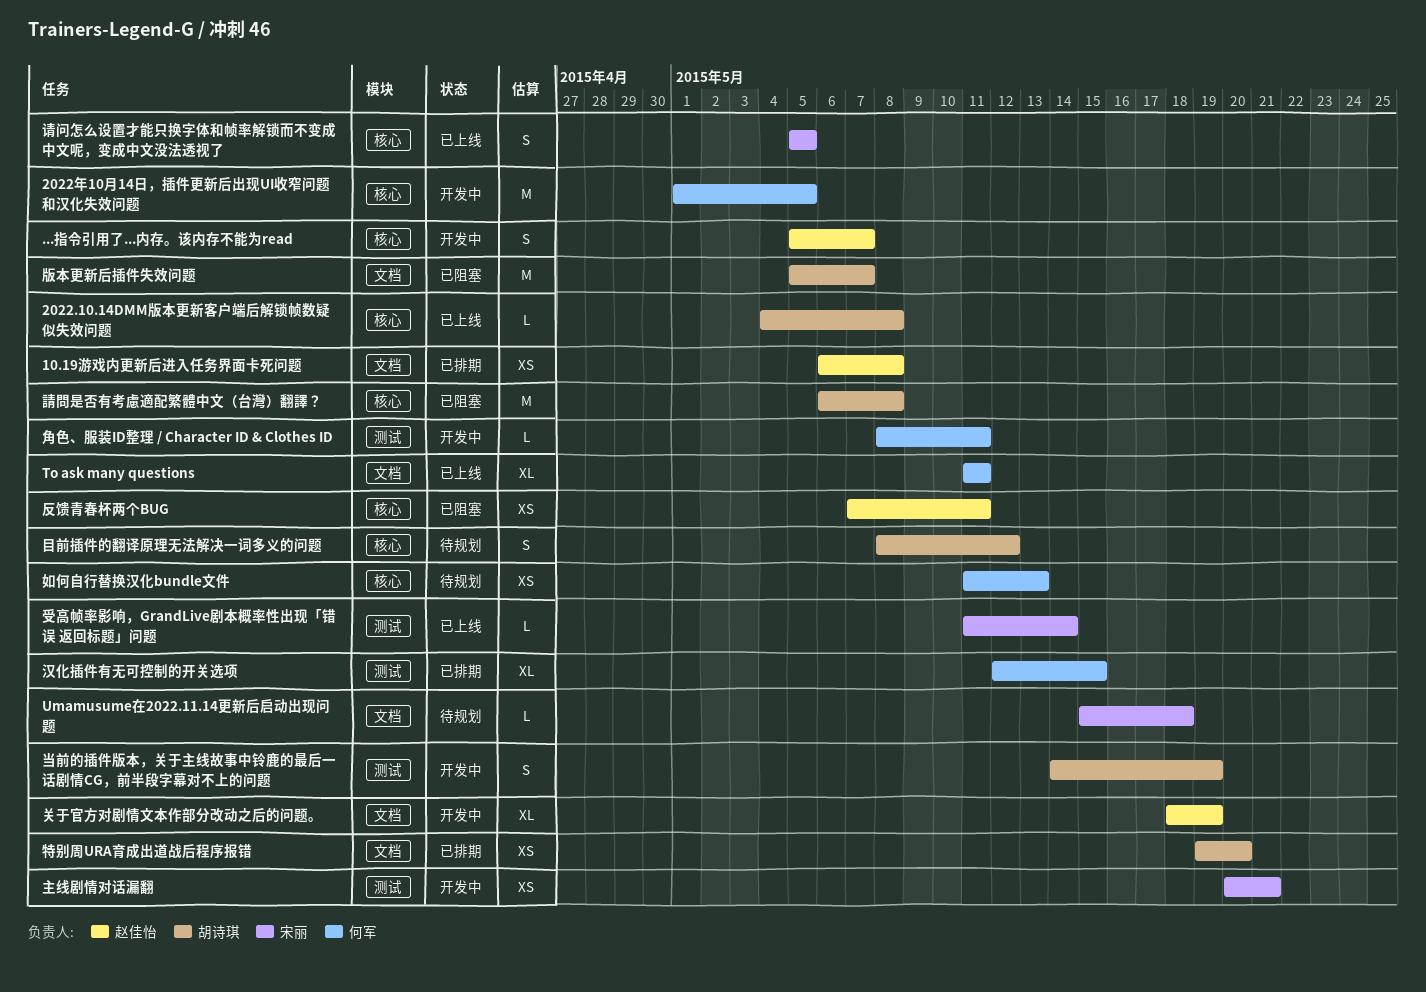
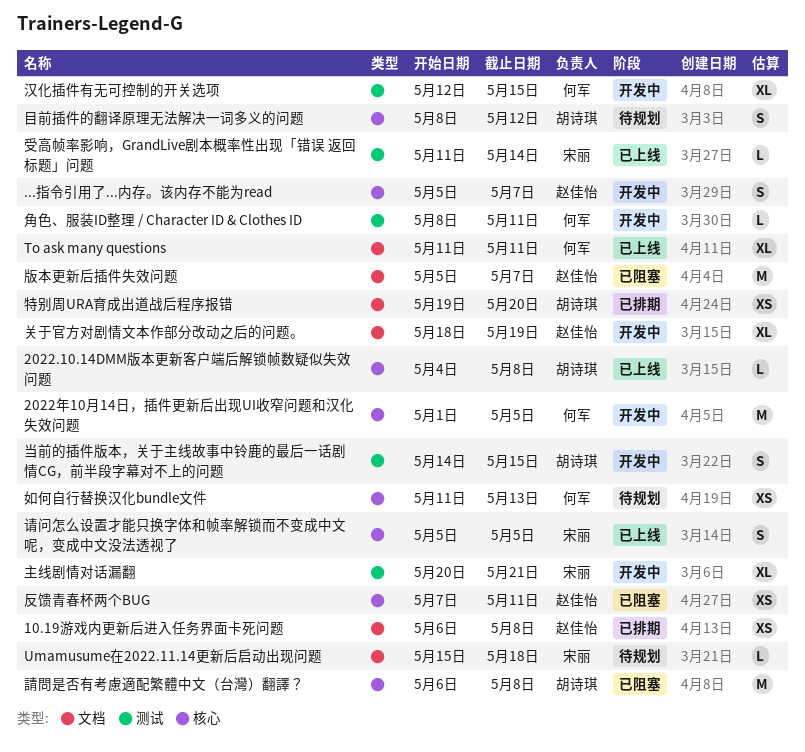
主线剧情对话漏翻, estimate: XS -> XL
当前的插件版本，关于主线故事中铃鹿的最后一话剧情CG，前半段字幕对不上的问题, due: May 19 -> May 15
汉化插件有无可控制的开关选项, status: 已排期 -> 开发中
版本更新后插件失效问题, owner: 胡诗琪 -> 赵佳怡

